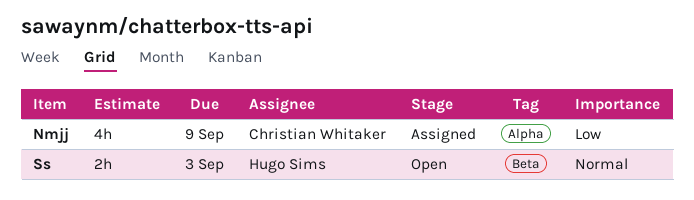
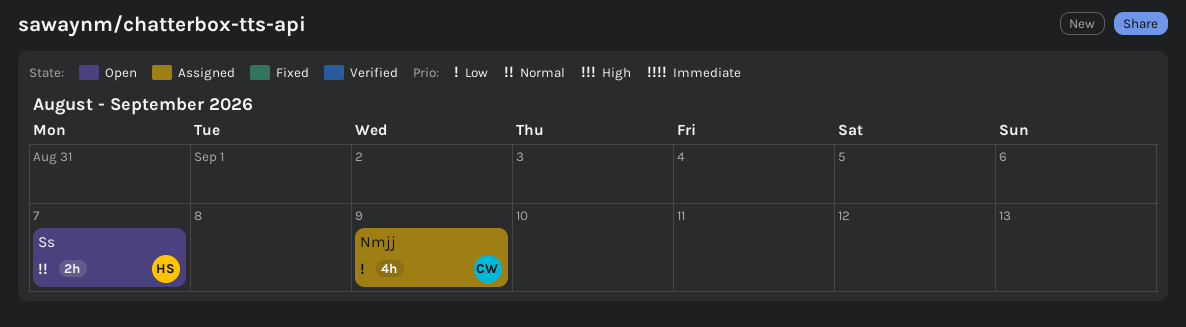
Ss, due: Sep 3 -> Sep 7

